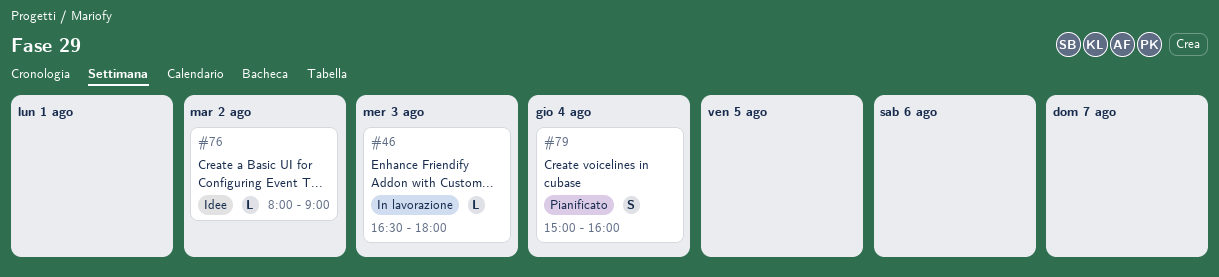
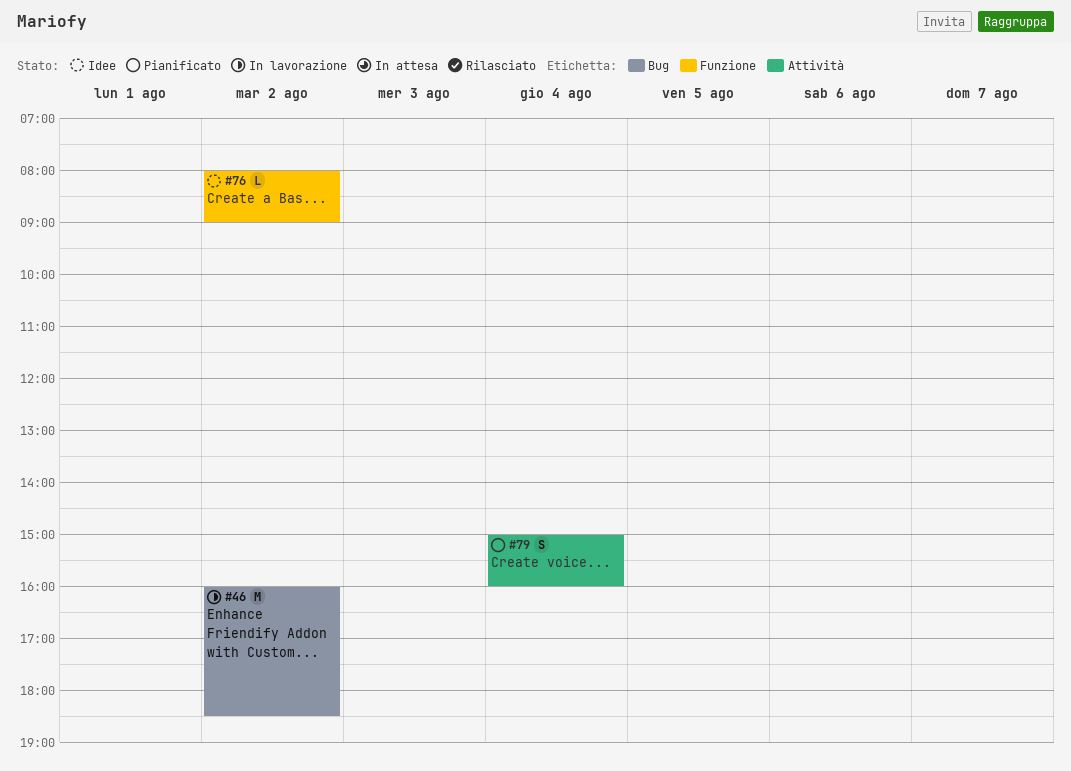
#46, estimate: L -> M
#46, day: Aug 3 -> Aug 2
#46, begins: 16:30 -> 16:00
#46, ends: 18:00 -> 18:30

